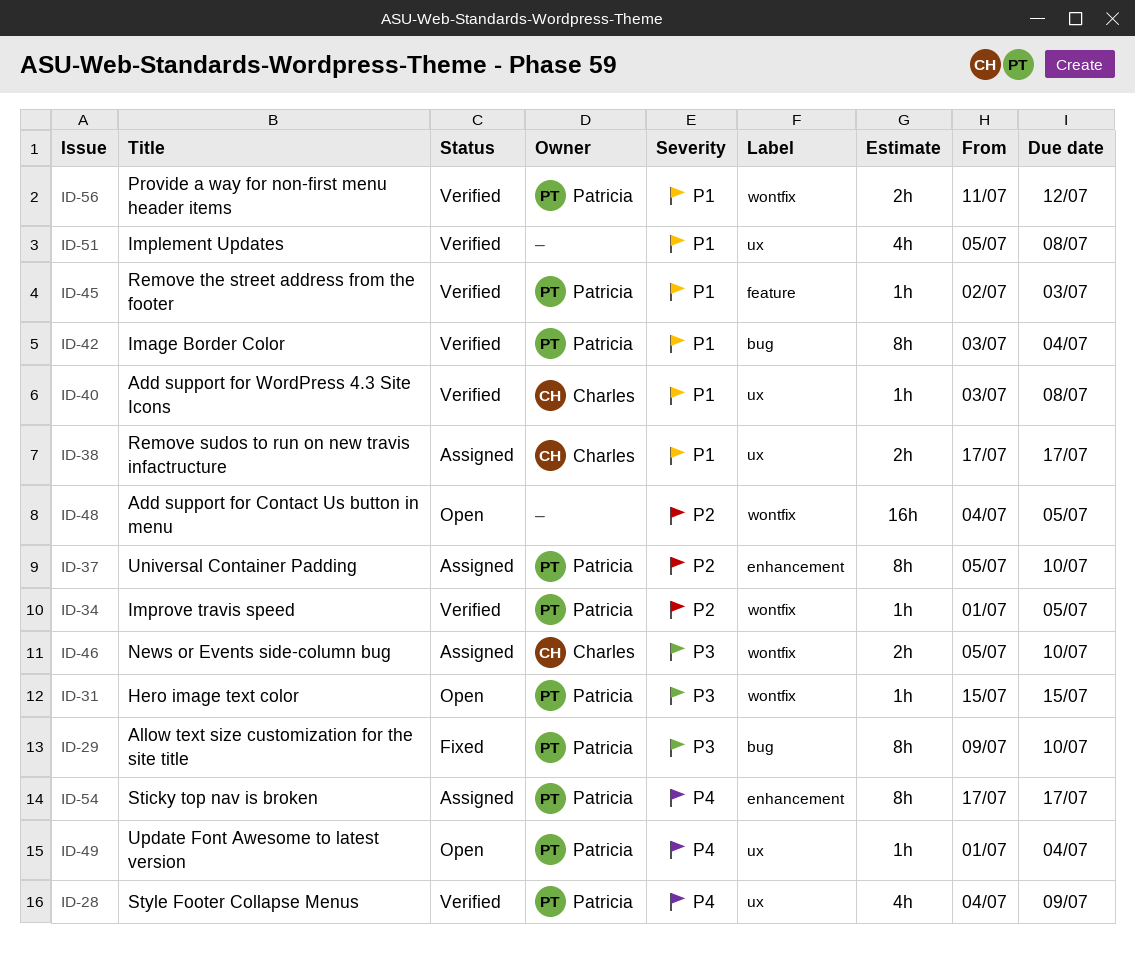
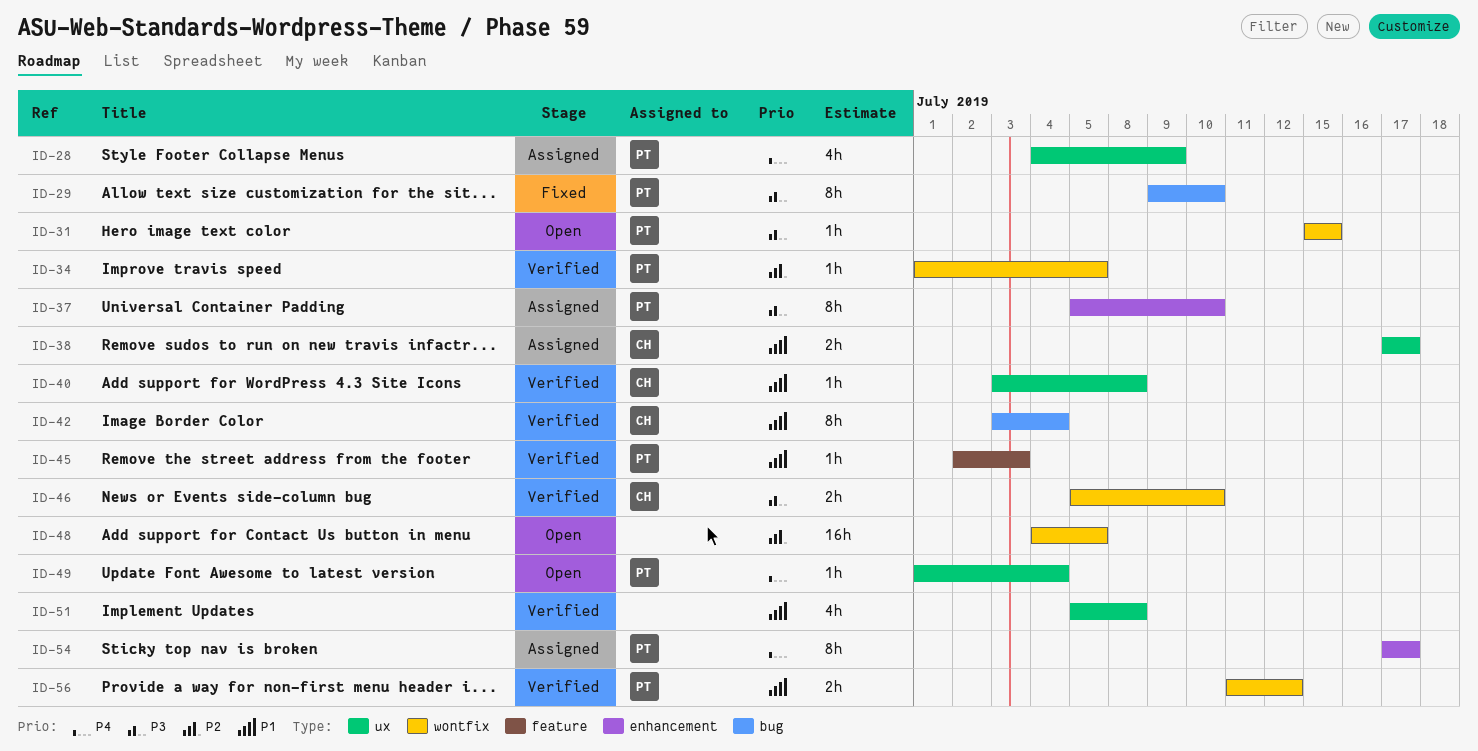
ID-28, status: Verified -> Assigned
ID-37, priority: P2 -> P3
ID-42, owner: Patricia -> Charles
ID-46, status: Assigned -> Verified

